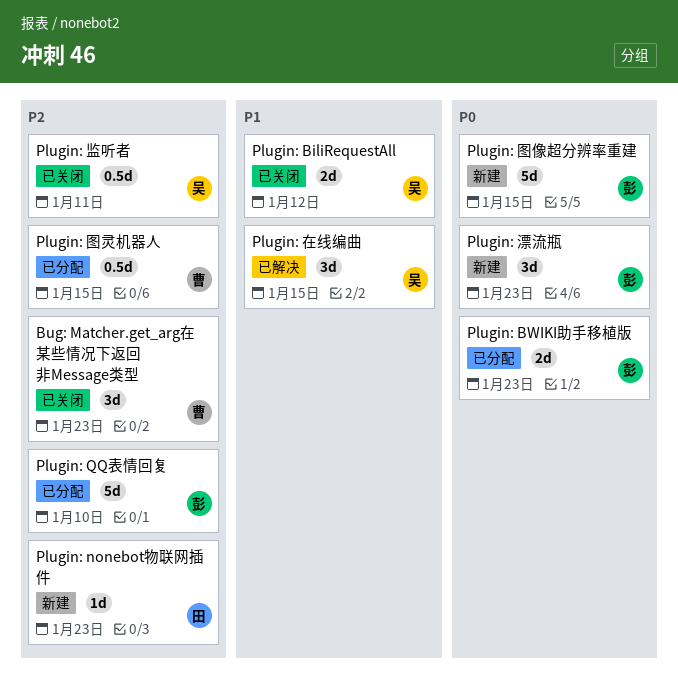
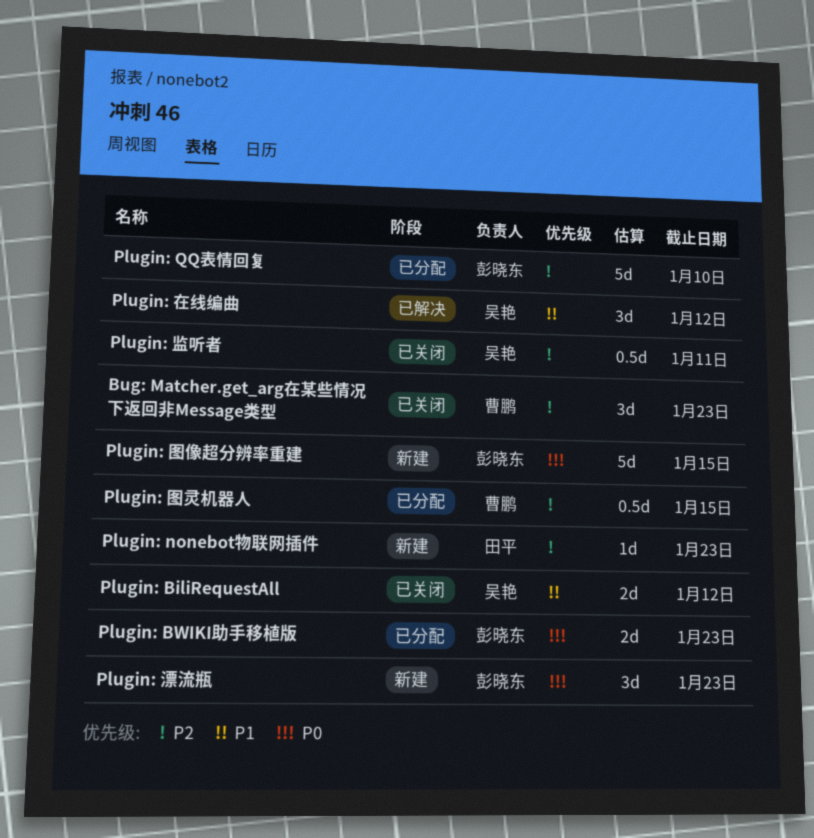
Plugin: 在线编曲, due: Jan 15 -> Jan 12

